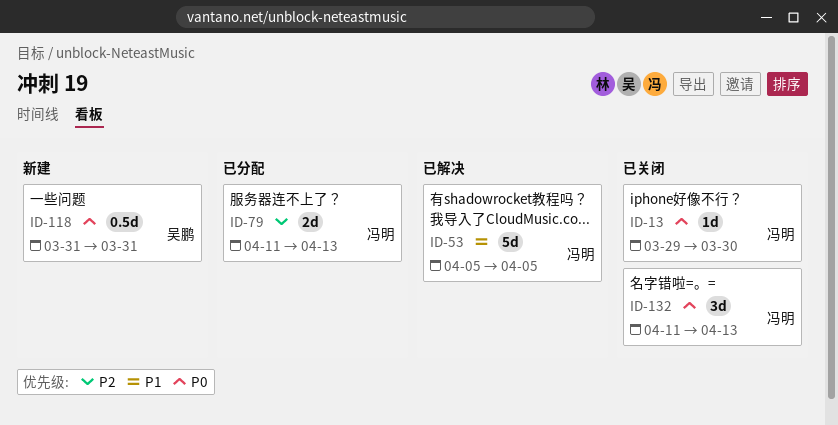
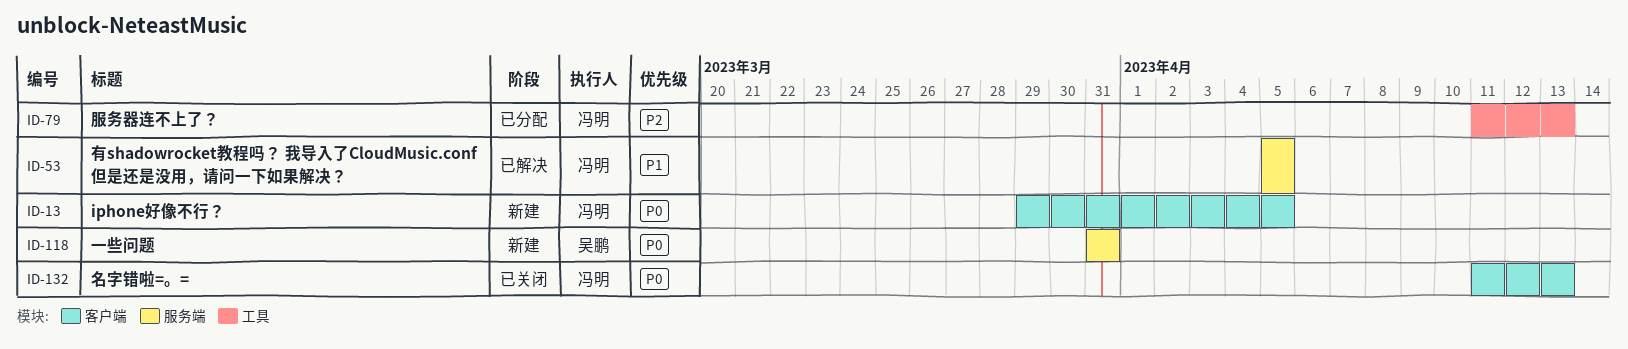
ID-13, status: 已关闭 -> 新建
ID-13, due: Mar 30 -> Apr 5

